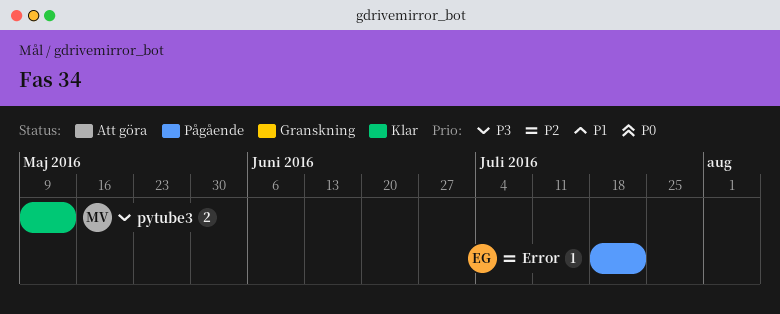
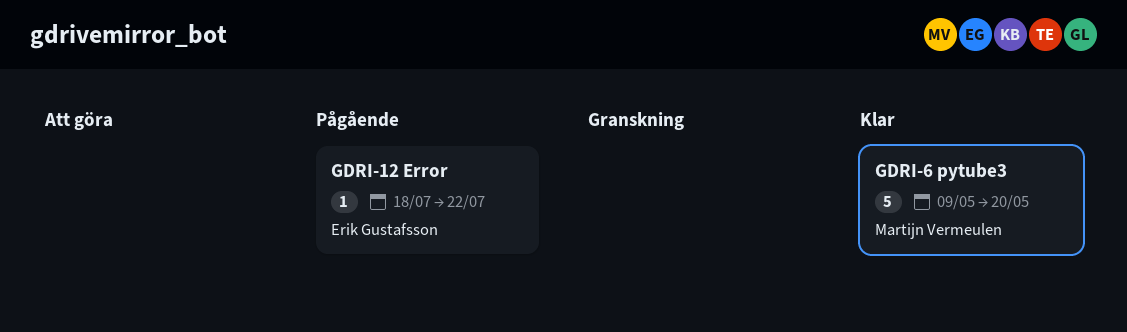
pytube3, estimate: 2 -> 5
pytube3, due: May 13 -> May 20

